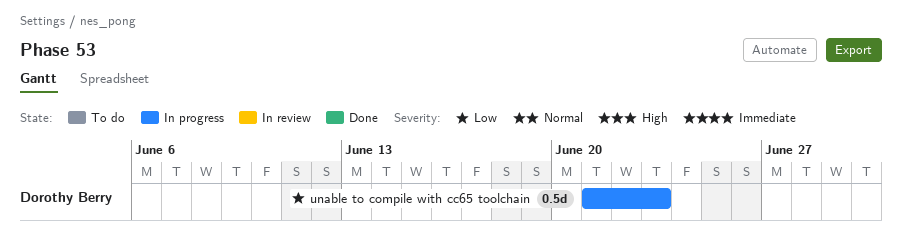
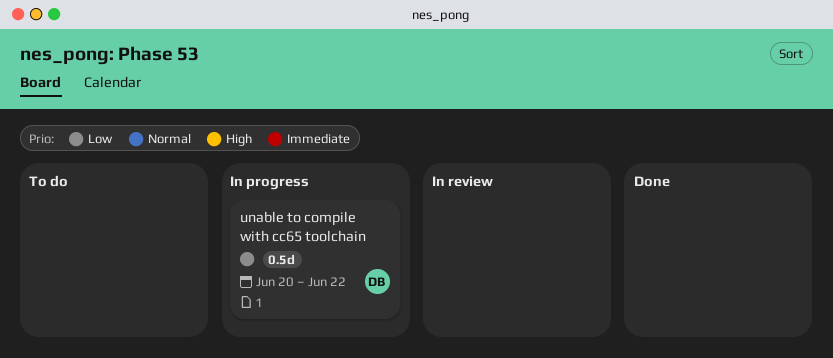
unable to compile with cc65 toolchain, start: Jun 21 -> Jun 20
unable to compile with cc65 toolchain, due: Jun 23 -> Jun 22

